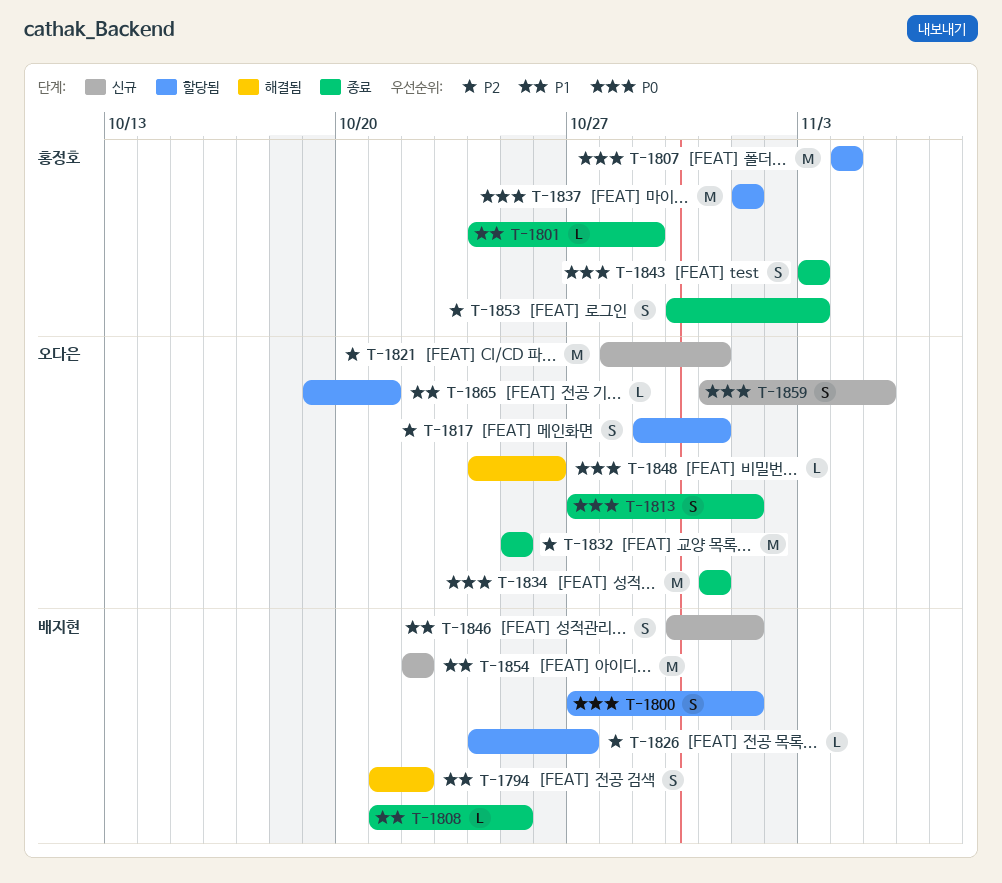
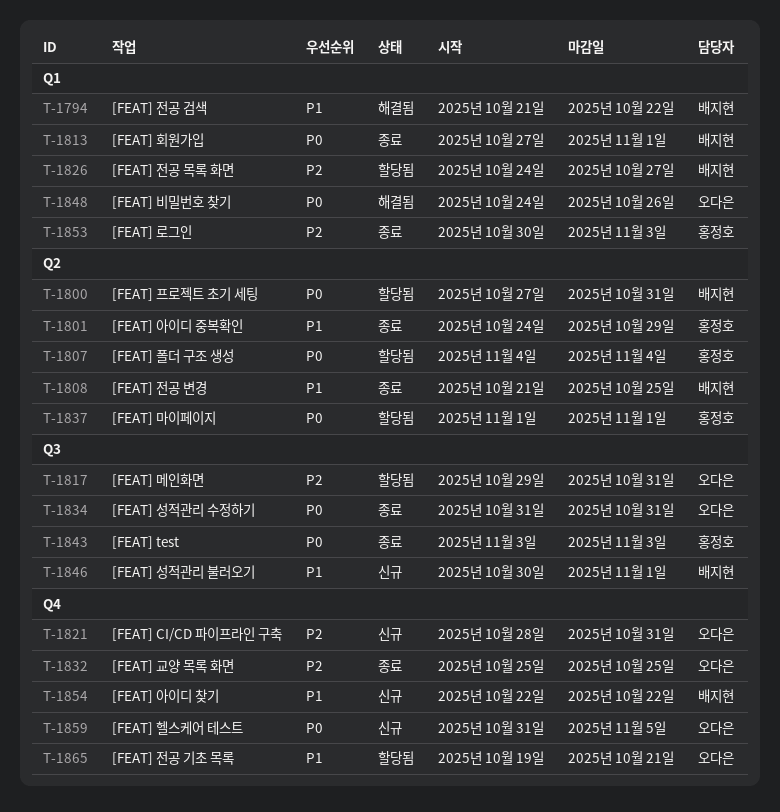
T-1800, due: Nov 1 -> Oct 31
T-1813, owner: 오다은 -> 배지현

